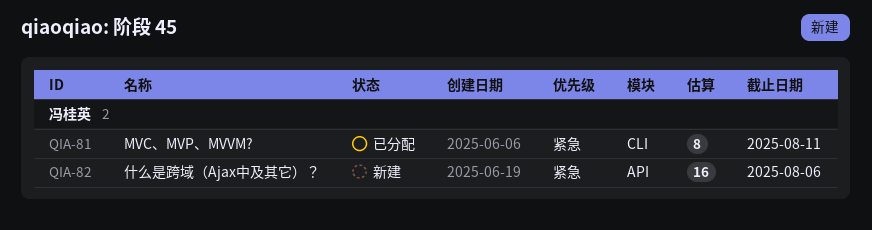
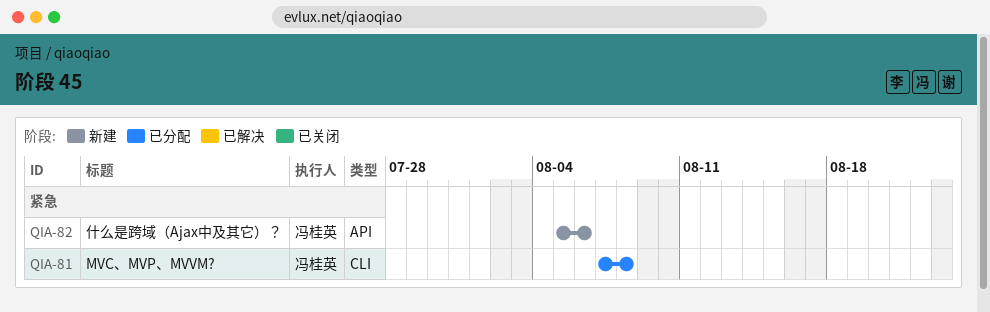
QIA-81, due: Aug 11 -> Aug 8

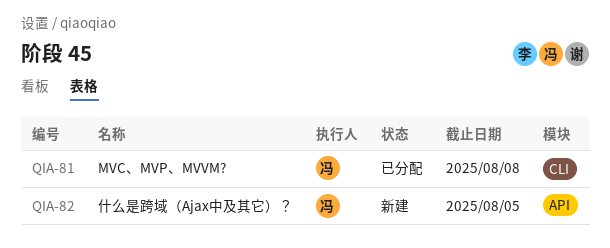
QIA-82, due: Aug 6 -> Aug 5

